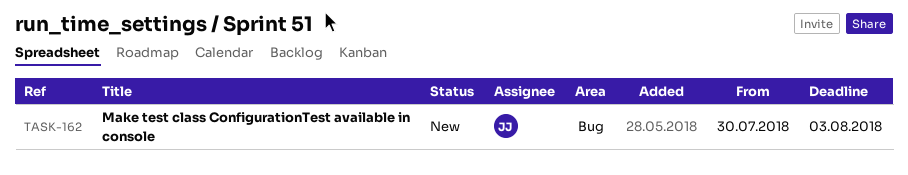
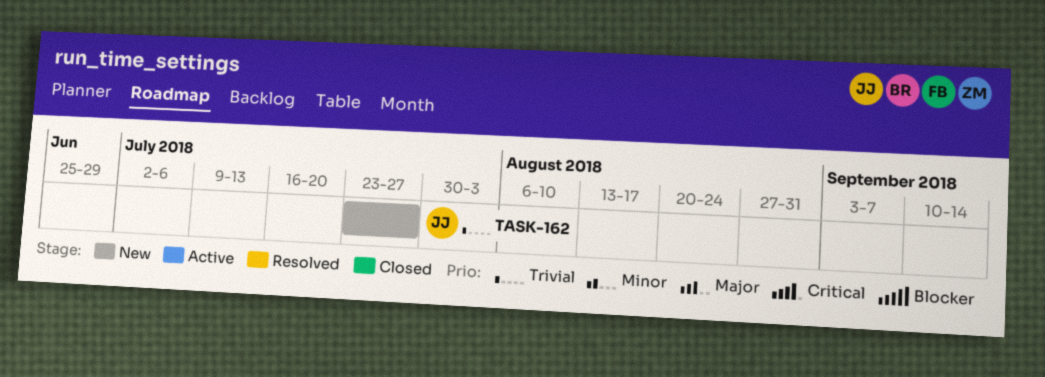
TASK-162, start: Jul 30 -> Jul 23
TASK-162, due: Aug 3 -> Jul 27

